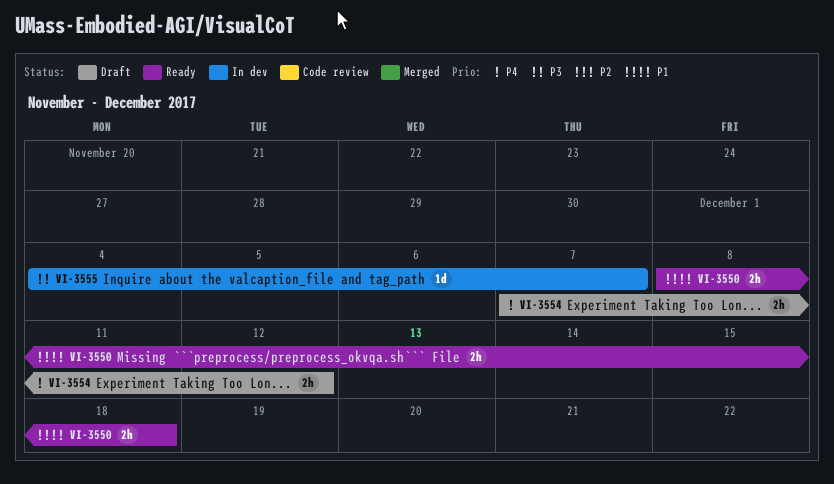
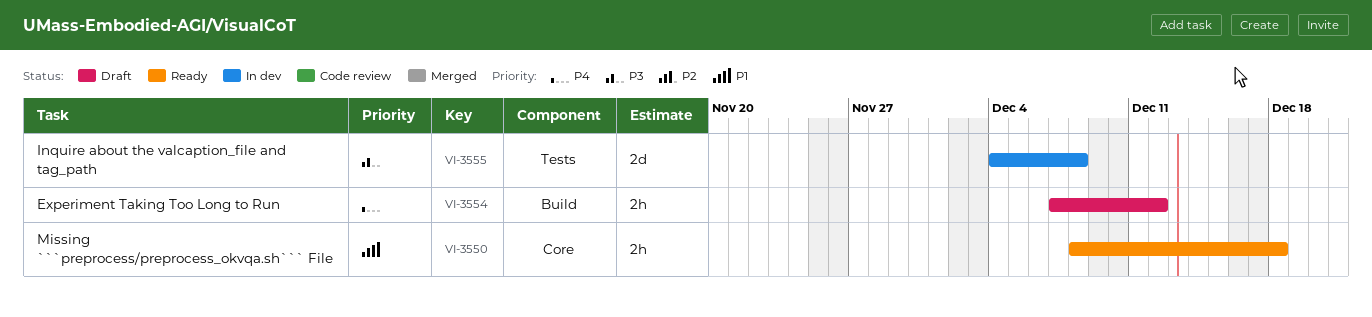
VI-3555, estimate: 1d -> 2d
VI-3555, due: Dec 7 -> Dec 8

